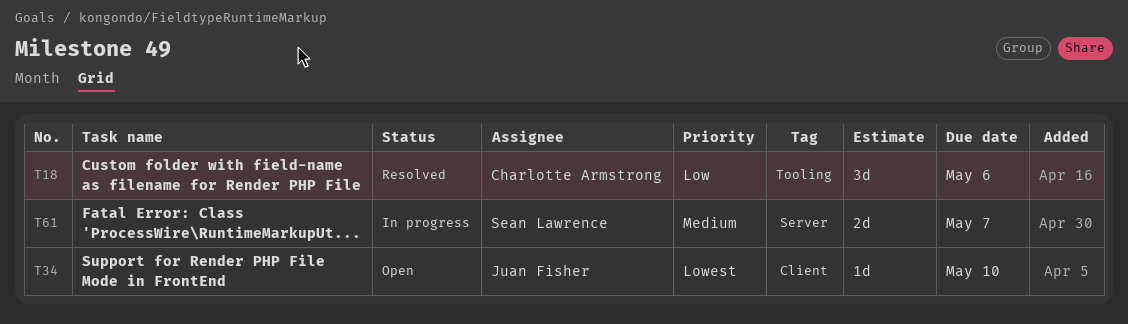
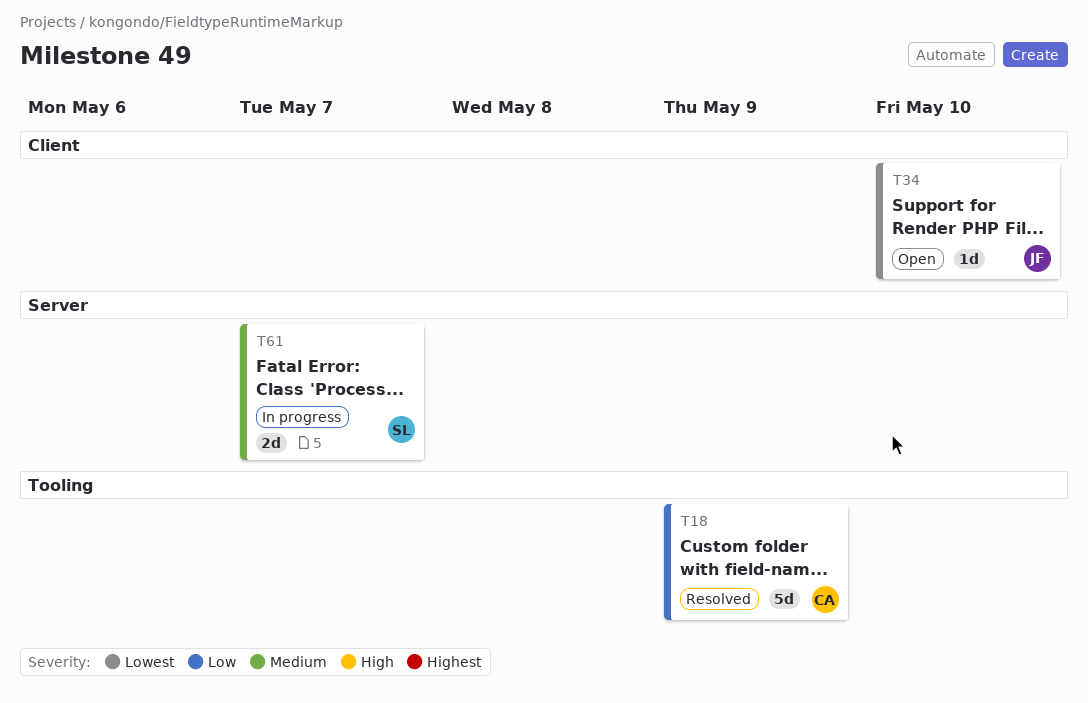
T18, estimate: 3d -> 5d
T18, due: May 6 -> May 9

